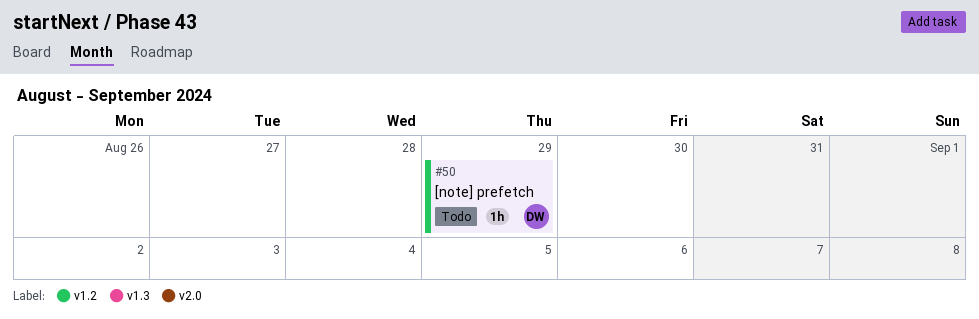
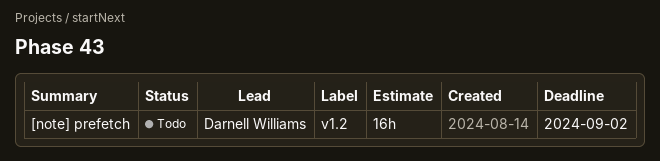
[note] prefetch, estimate: 1h -> 16h
[note] prefetch, due: Aug 29 -> Sep 2

